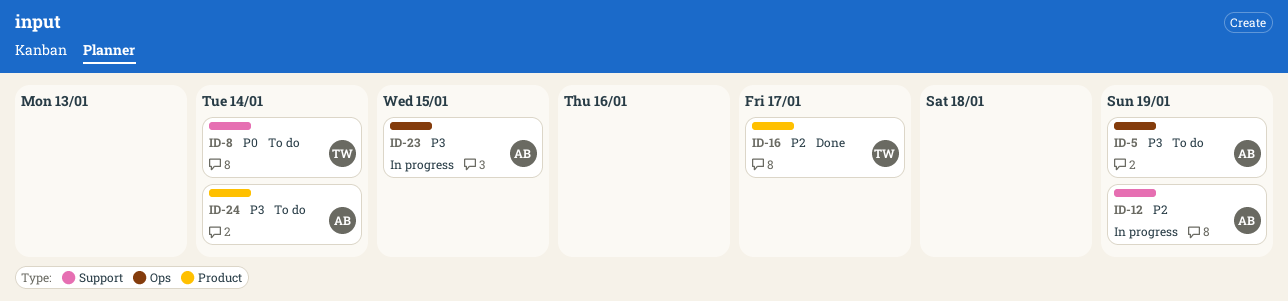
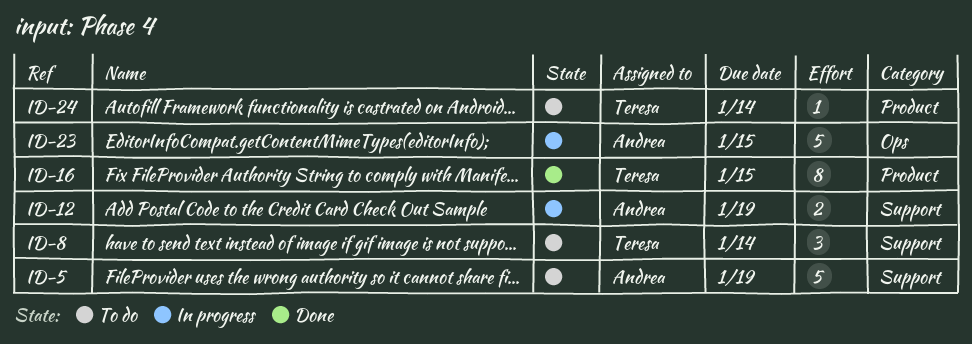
ID-5, label: Ops -> Support
ID-16, due: Jan 17 -> Jan 15
ID-24, owner: Andrea -> Teresa

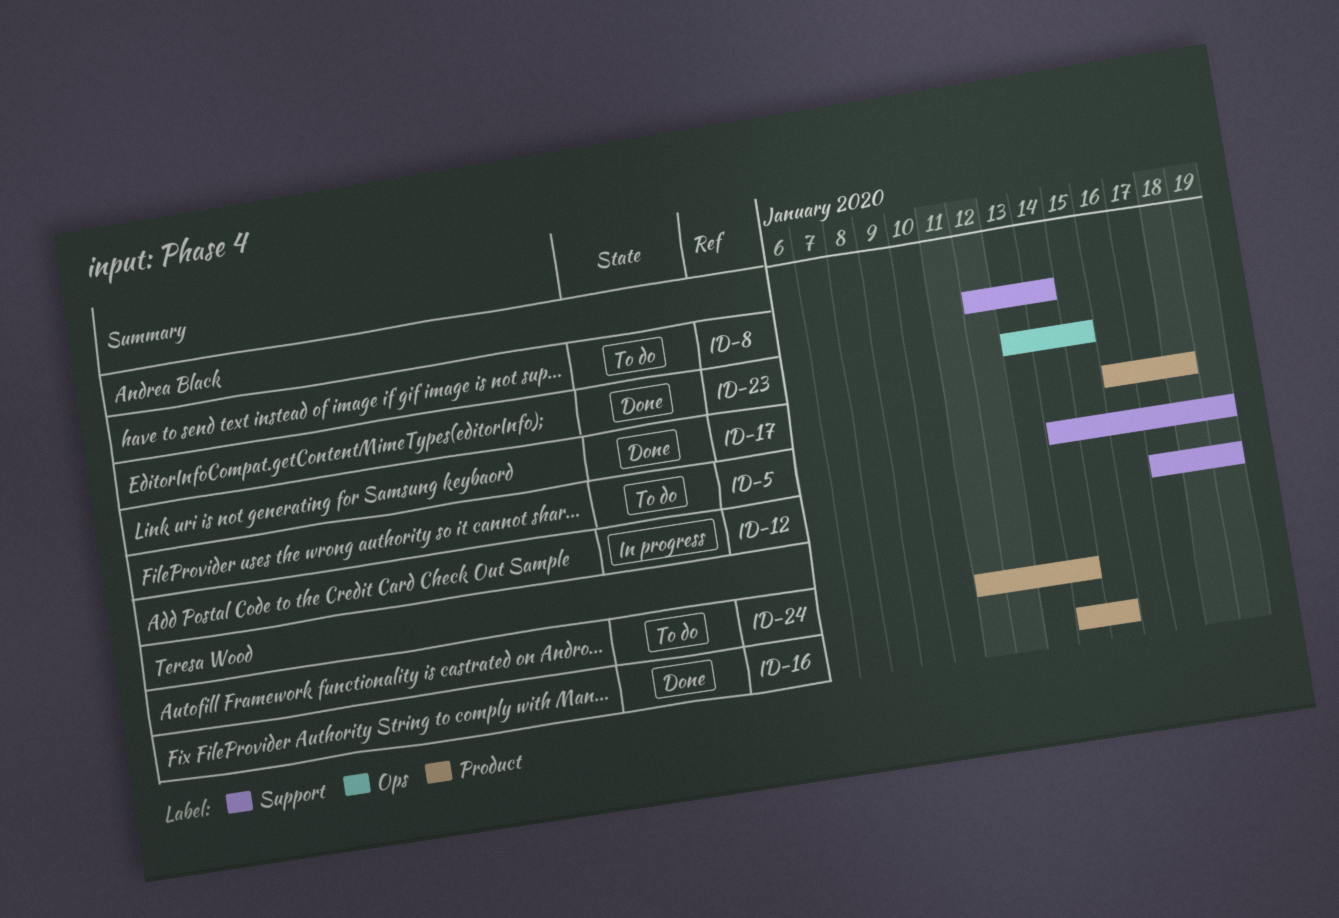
ID-8, owner: Teresa Wood -> Andrea Black
ID-17: none -> present
ID-23, status: In progress -> Done

